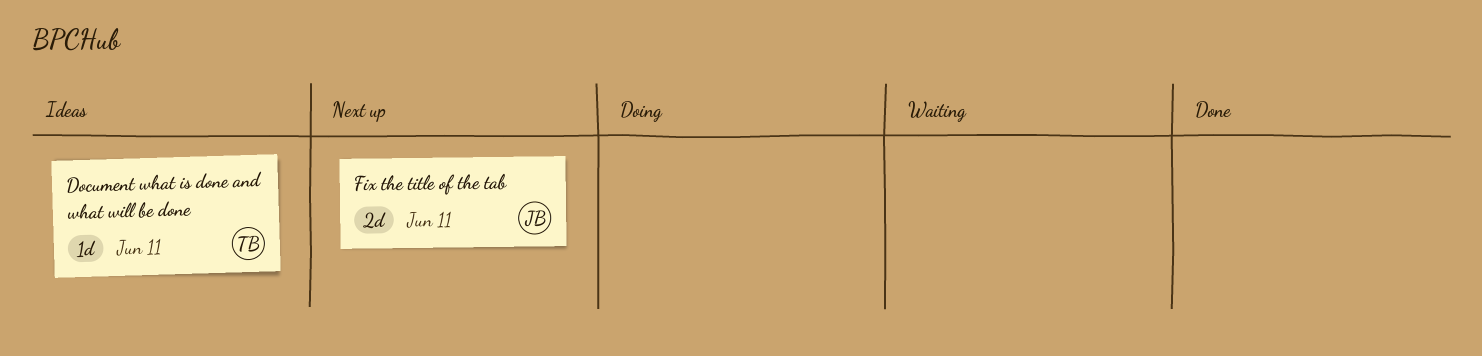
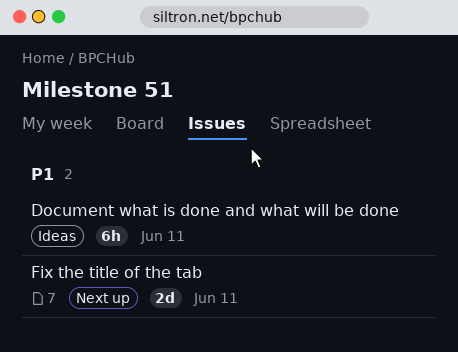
Document what is done and what will be done, estimate: 1d -> 6h

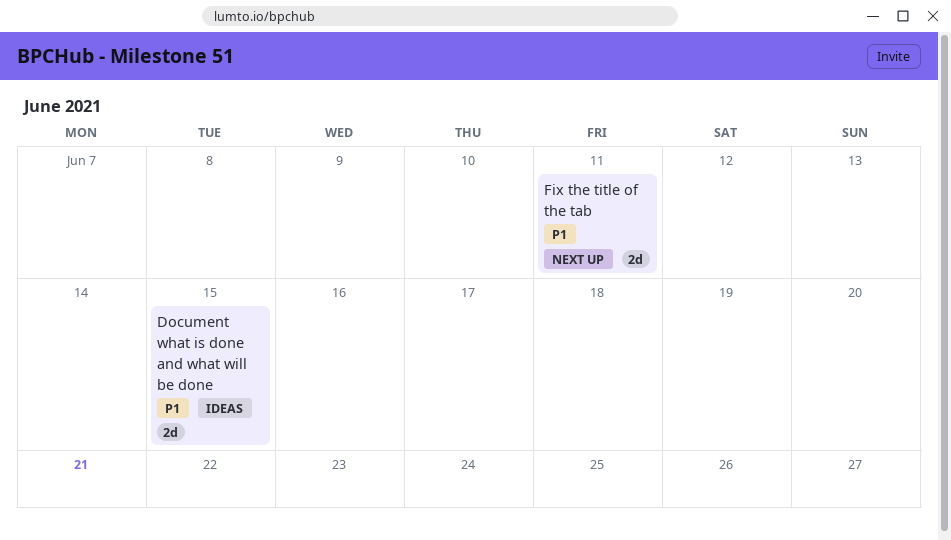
Document what is done and what will be done, estimate: 6h -> 2d
Document what is done and what will be done, due: Jun 11 -> Jun 15

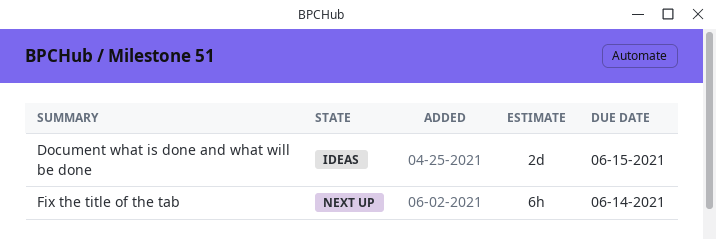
Fix the title of the tab, estimate: 2d -> 6h
Fix the title of the tab, due: Jun 11 -> Jun 14

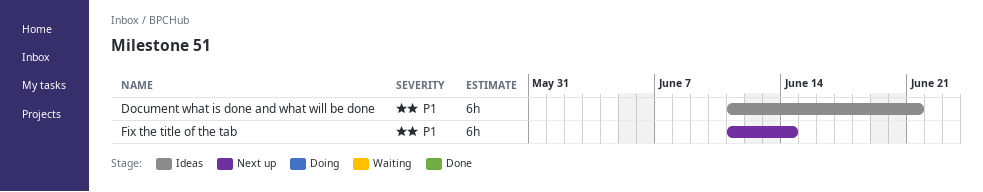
Document what is done and what will be done, estimate: 2d -> 6h
Document what is done and what will be done, due: Jun 15 -> Jun 21

